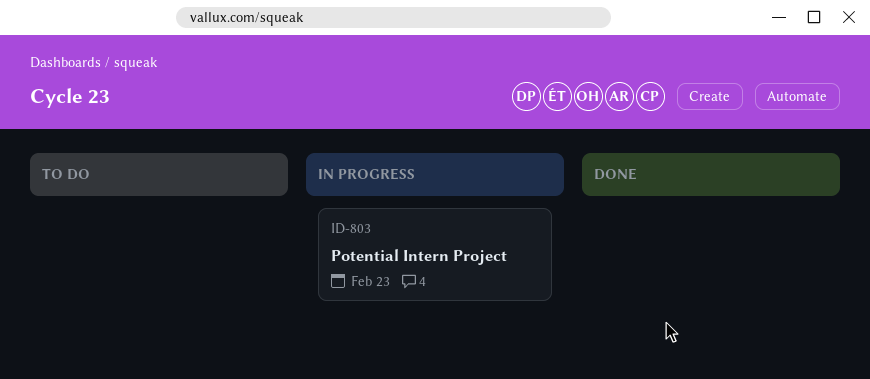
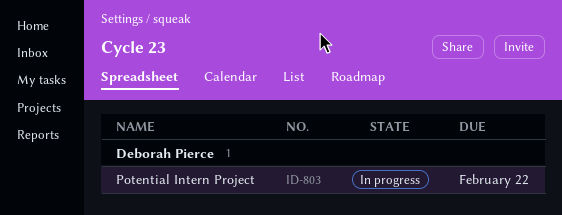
ID-803, due: Feb 23 -> Feb 22

